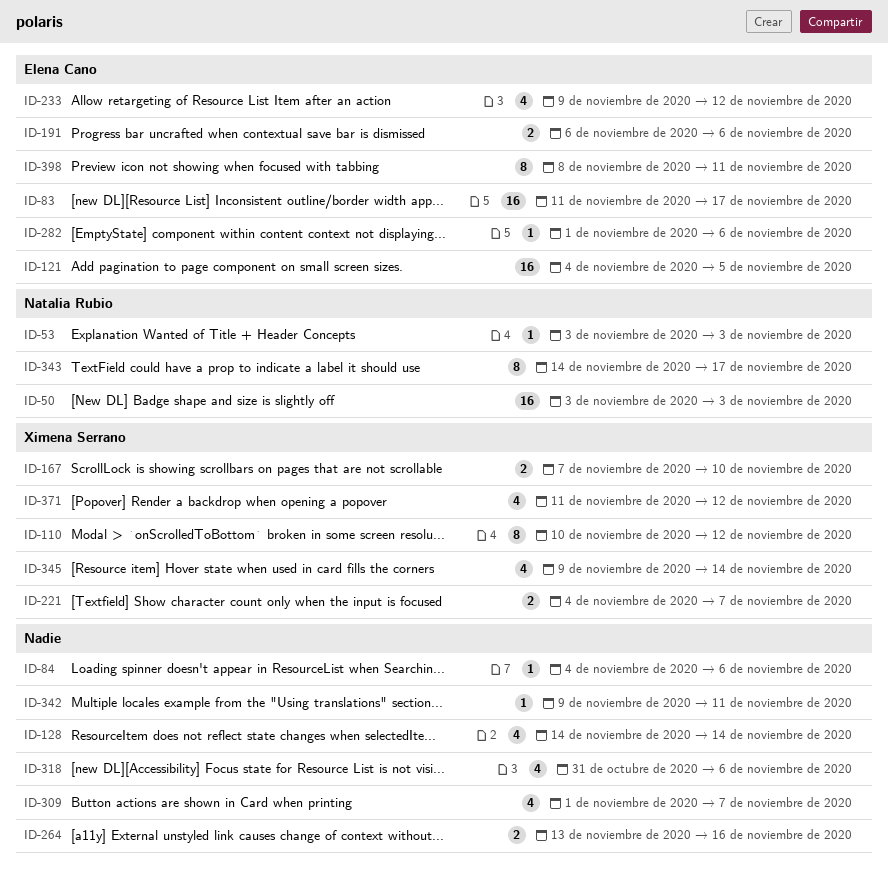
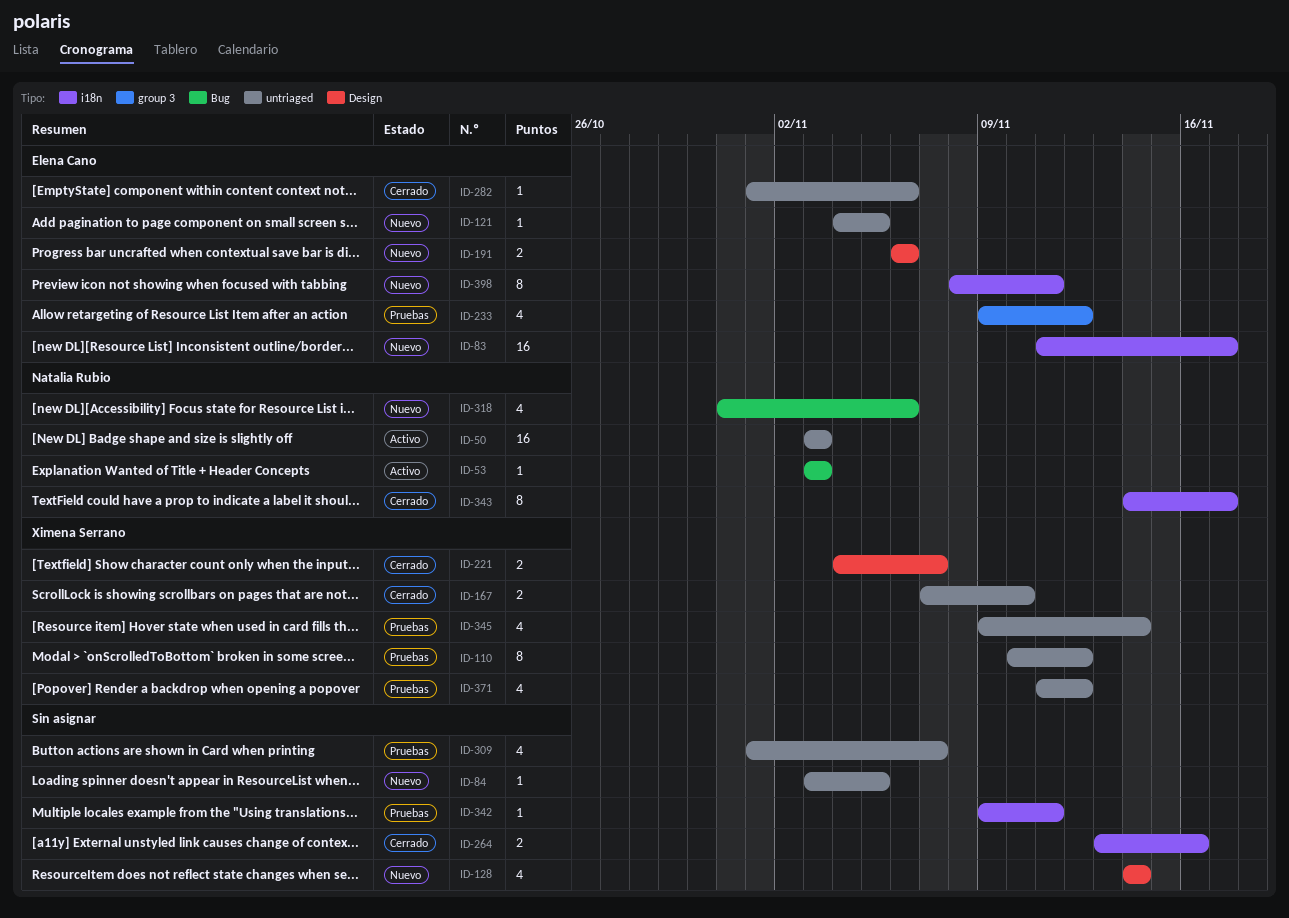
ID-84, start: Nov 4 -> Nov 3
ID-84, due: Nov 6 -> Nov 5
ID-121, estimate: 16 -> 1
ID-318, owner: none -> Natalia Rubio

